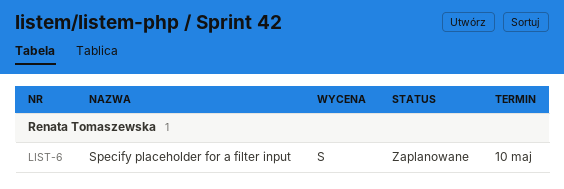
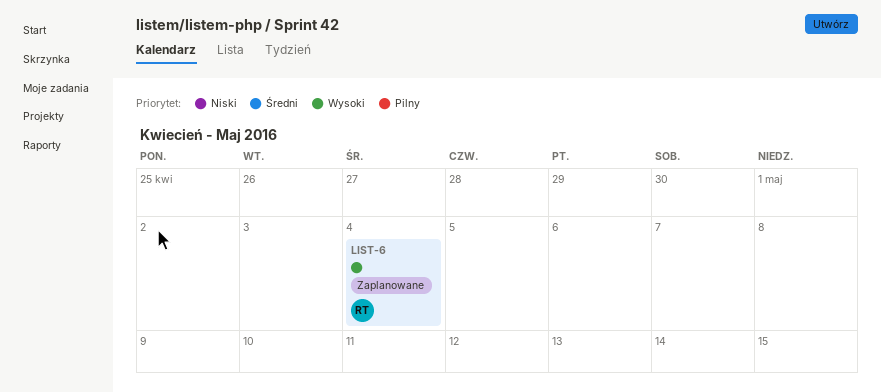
LIST-6, due: May 10 -> May 4

